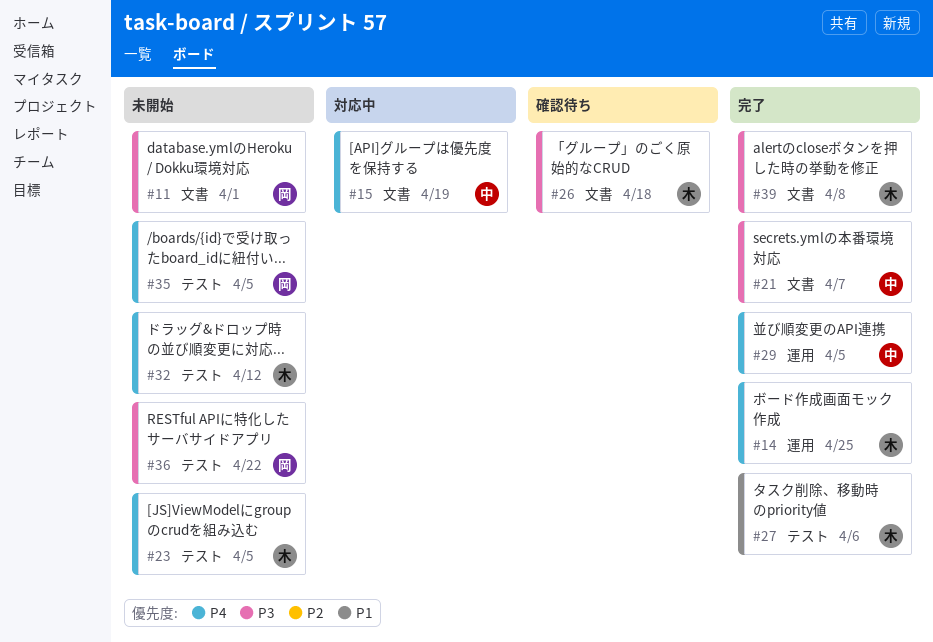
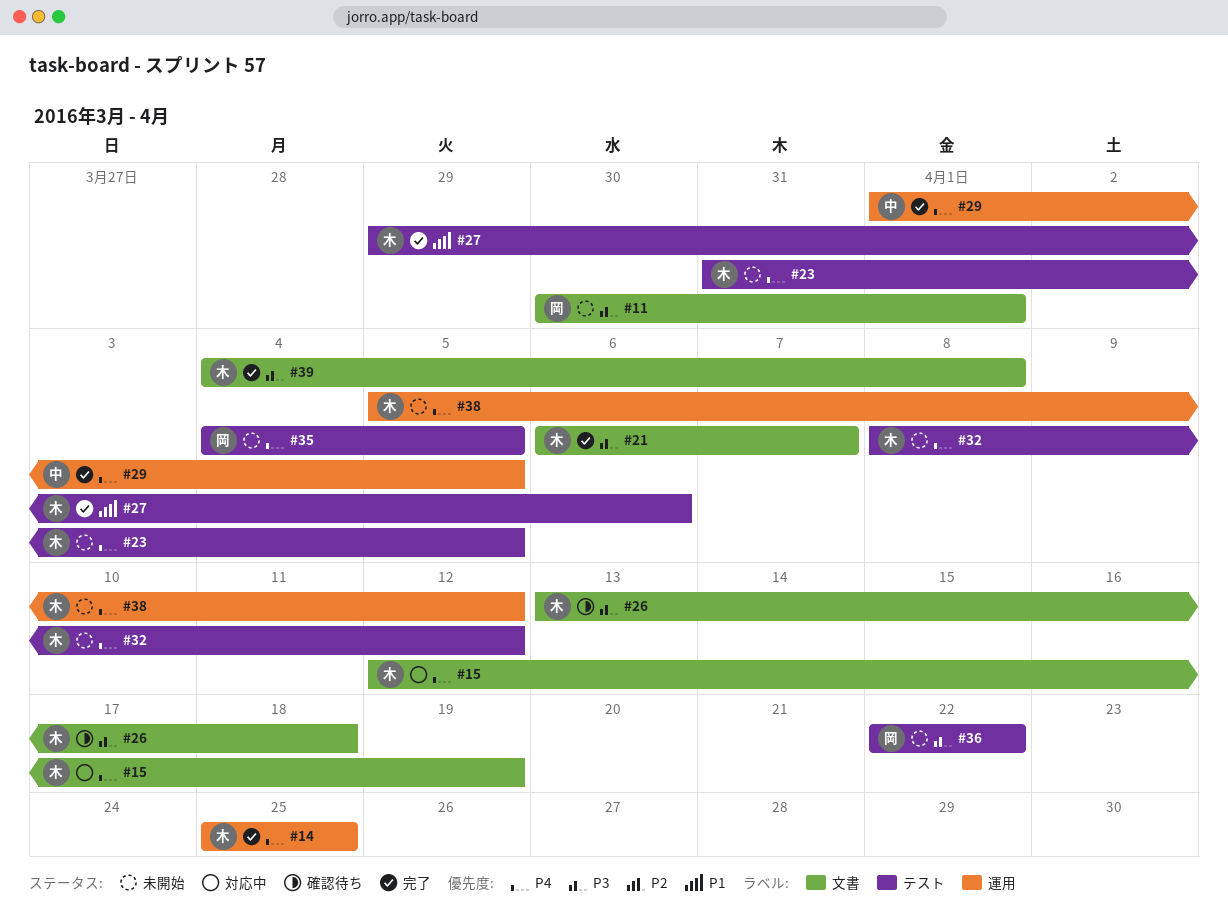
#15, owner: 中 -> 木
#21, owner: 中 -> 木
#38: none -> present

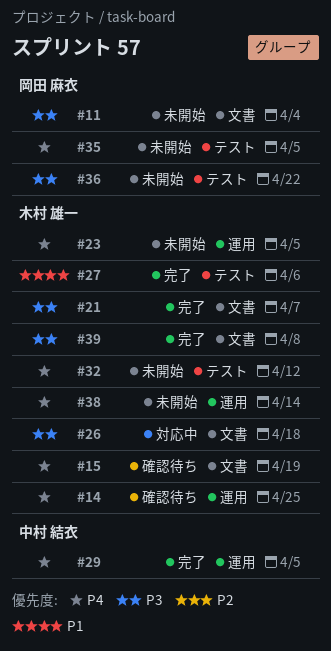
#11, due: Apr 1 -> Apr 4
#14, status: 完了 -> 確認待ち
#15, status: 対応中 -> 確認待ち
#23, label: テスト -> 運用
#26, status: 確認待ち -> 対応中
#38, due: Apr 12 -> Apr 14

